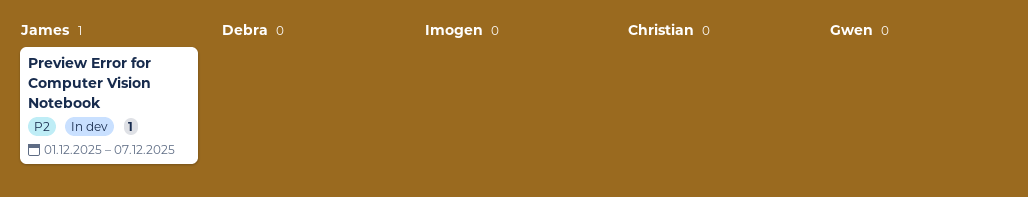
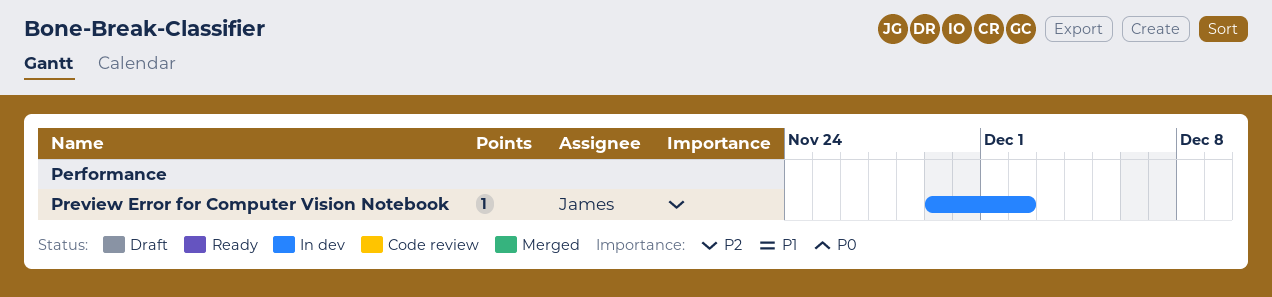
Preview Error for Computer Vision Notebook, start: Dec 1 -> Nov 29
Preview Error for Computer Vision Notebook, due: Dec 7 -> Dec 2

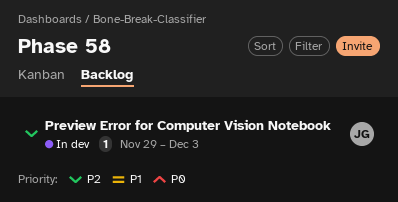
Preview Error for Computer Vision Notebook, due: Dec 2 -> Dec 3

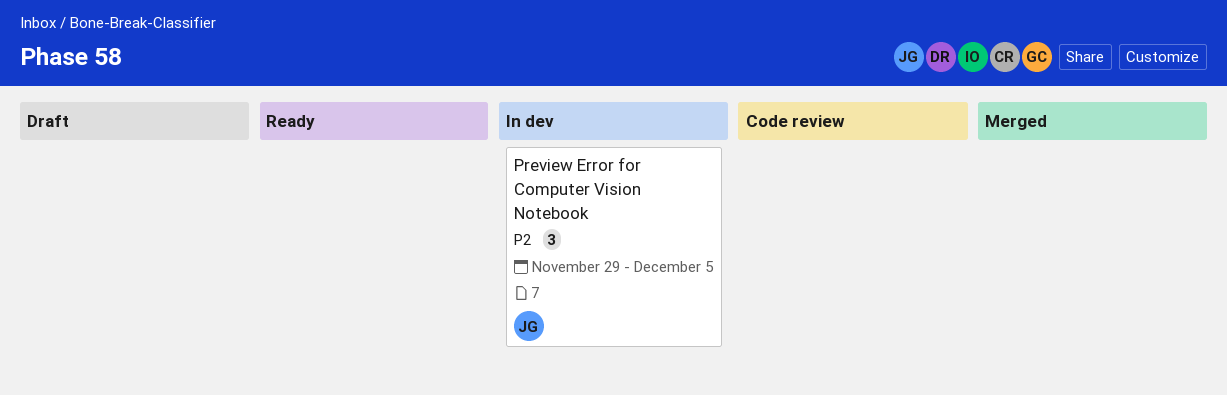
Preview Error for Computer Vision Notebook, estimate: 1 -> 3
Preview Error for Computer Vision Notebook, due: Dec 3 -> Dec 5

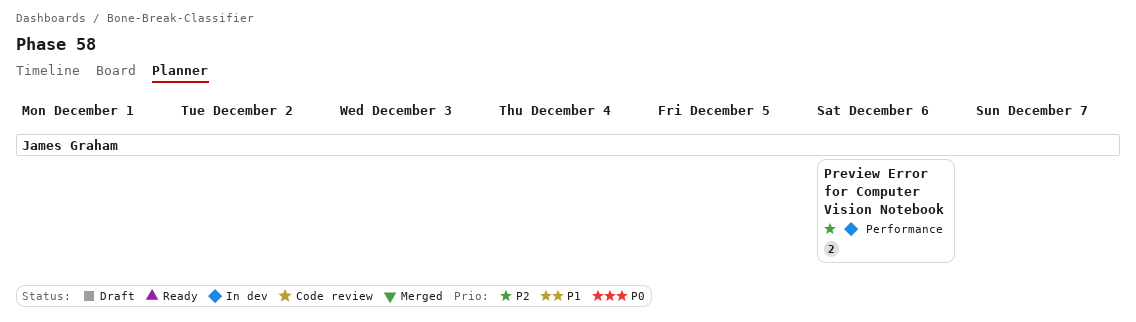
Preview Error for Computer Vision Notebook, estimate: 3 -> 2
Preview Error for Computer Vision Notebook, due: Dec 5 -> Dec 6

